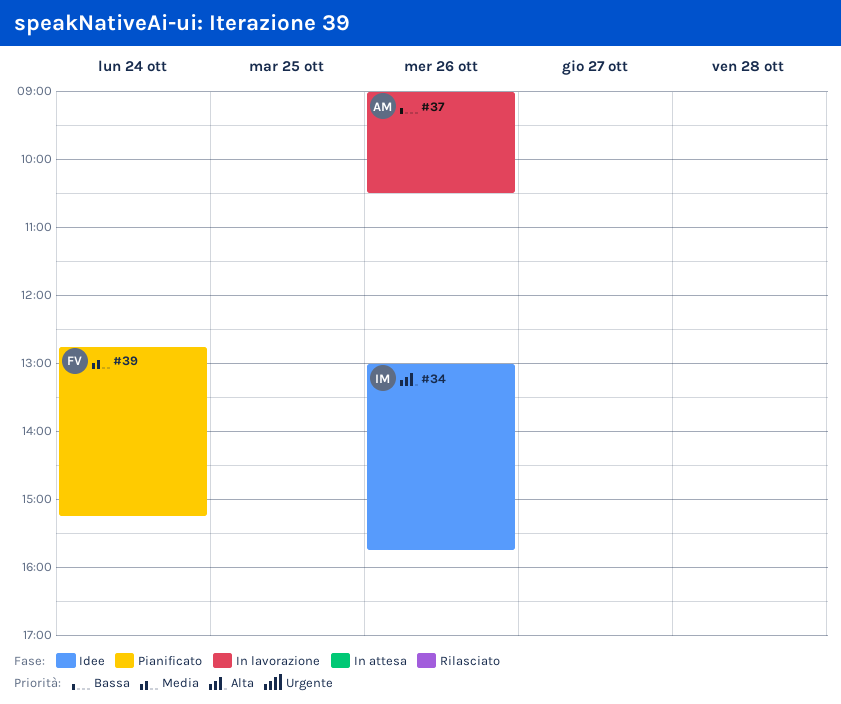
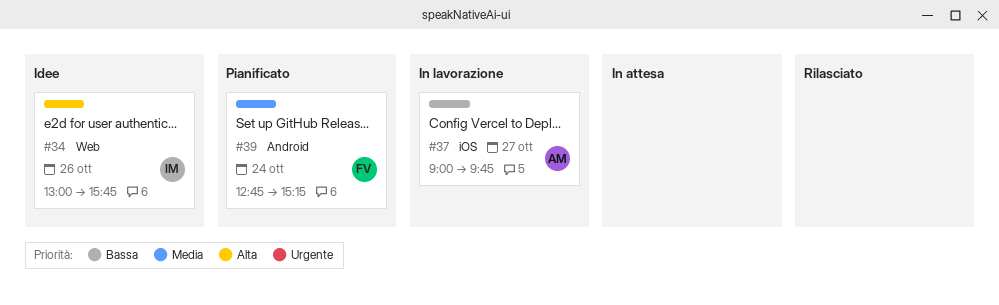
#37, day: Oct 26 -> Oct 27
#37, ends: 10:30 -> 09:45

